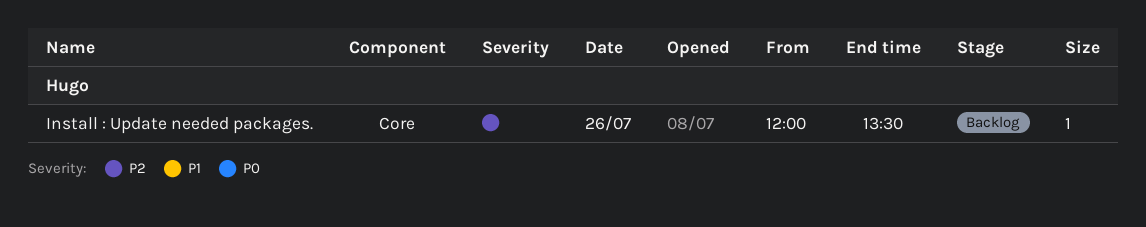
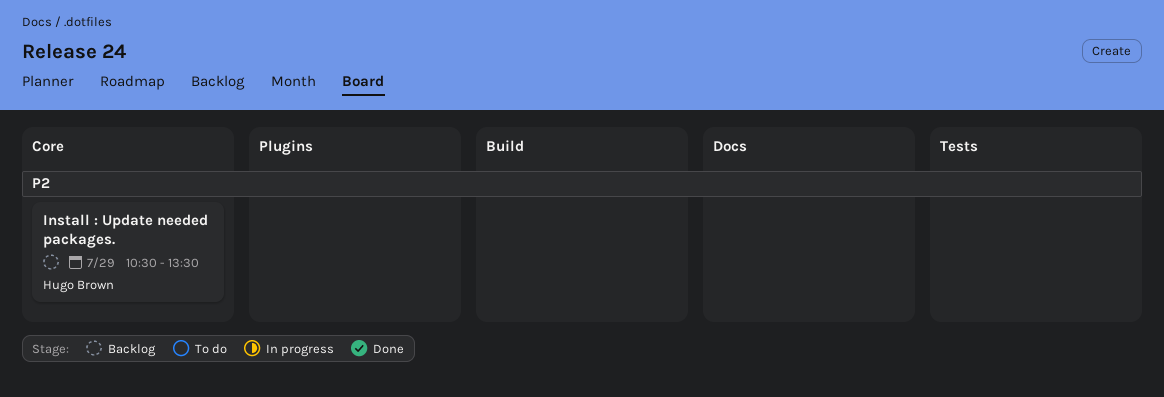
Install : Update needed packages., day: Jul 26 -> Jul 29
Install : Update needed packages., begins: 12:00 -> 10:30

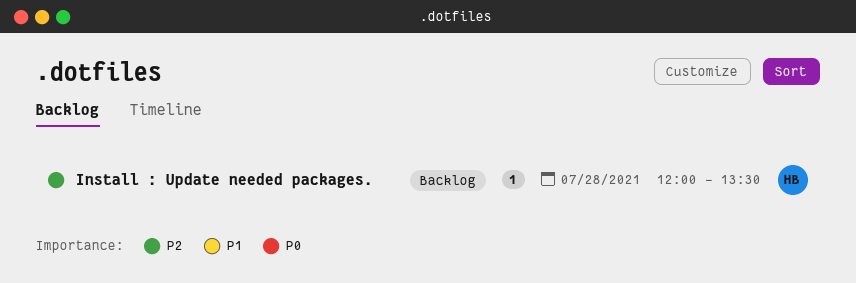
Install : Update needed packages., day: Jul 29 -> Jul 28
Install : Update needed packages., begins: 10:30 -> 12:00

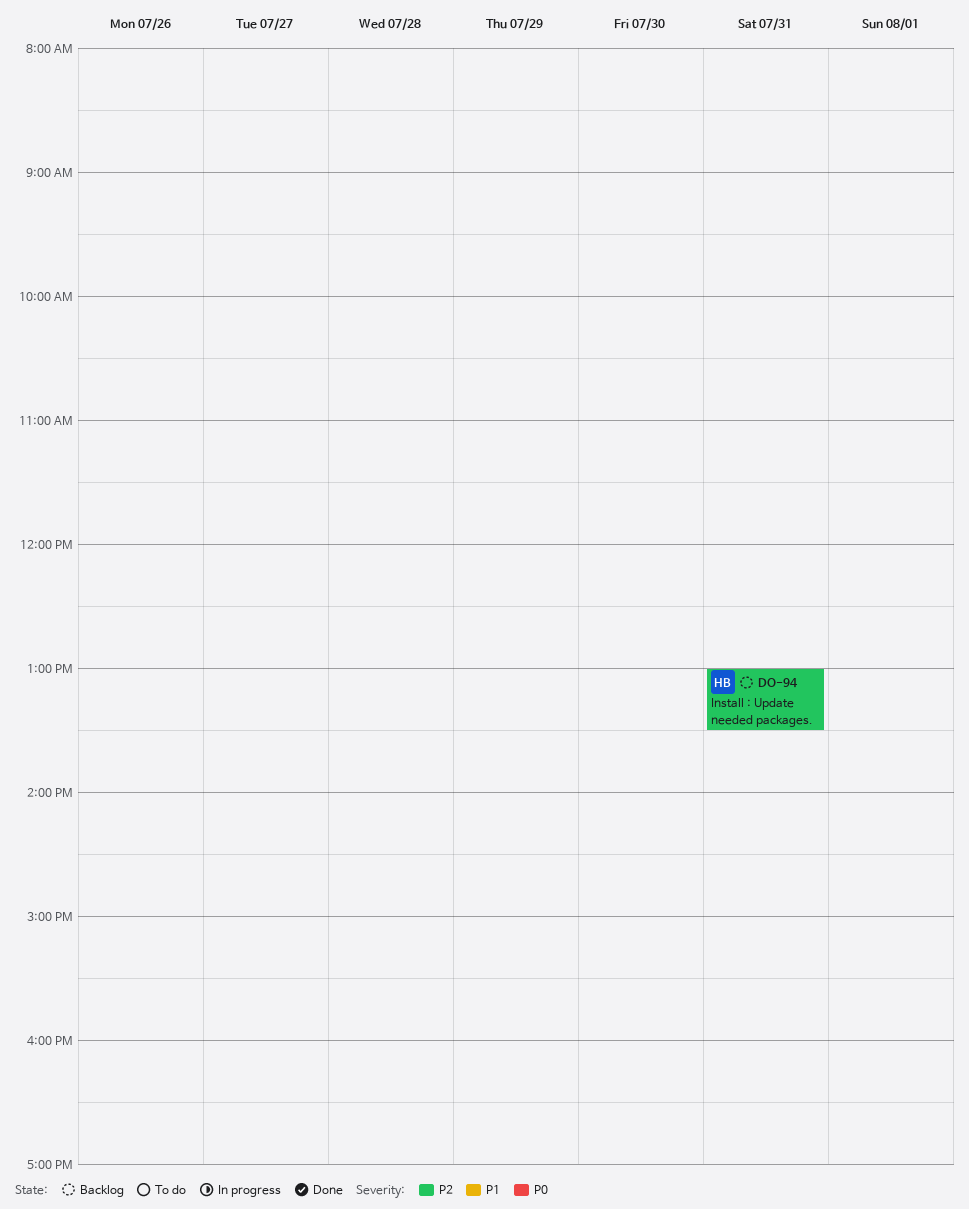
Install : Update needed packages., day: Jul 28 -> Jul 31
Install : Update needed packages., begins: 12:00 -> 13:00

